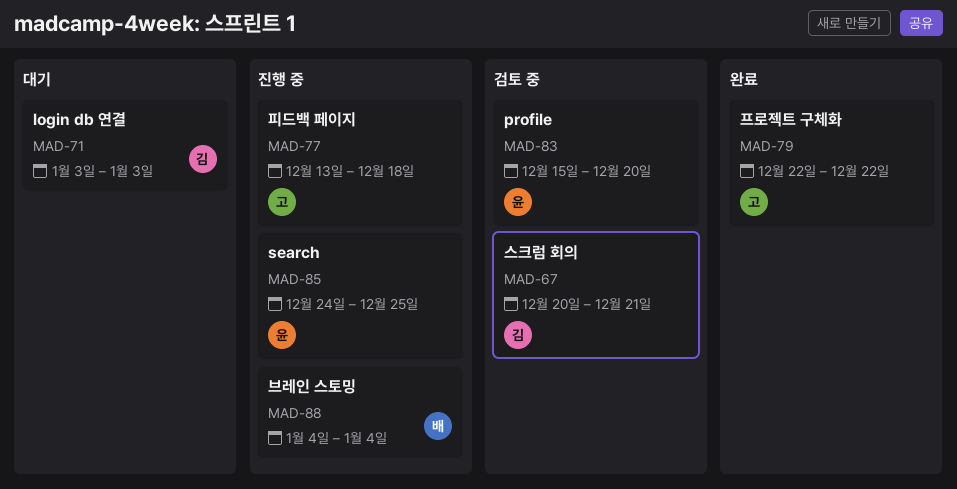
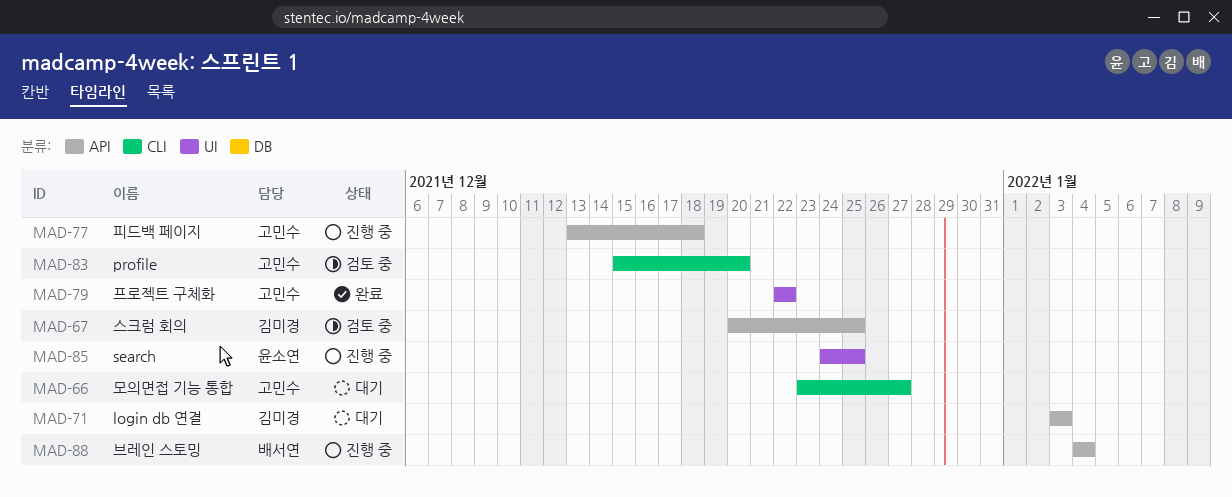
MAD-66: none -> present
MAD-67, due: Dec 21 -> Dec 25
MAD-83, owner: 윤소연 -> 고민수

